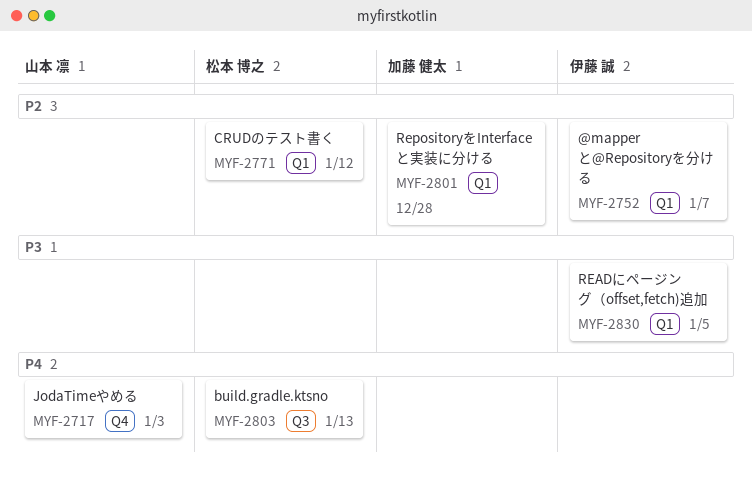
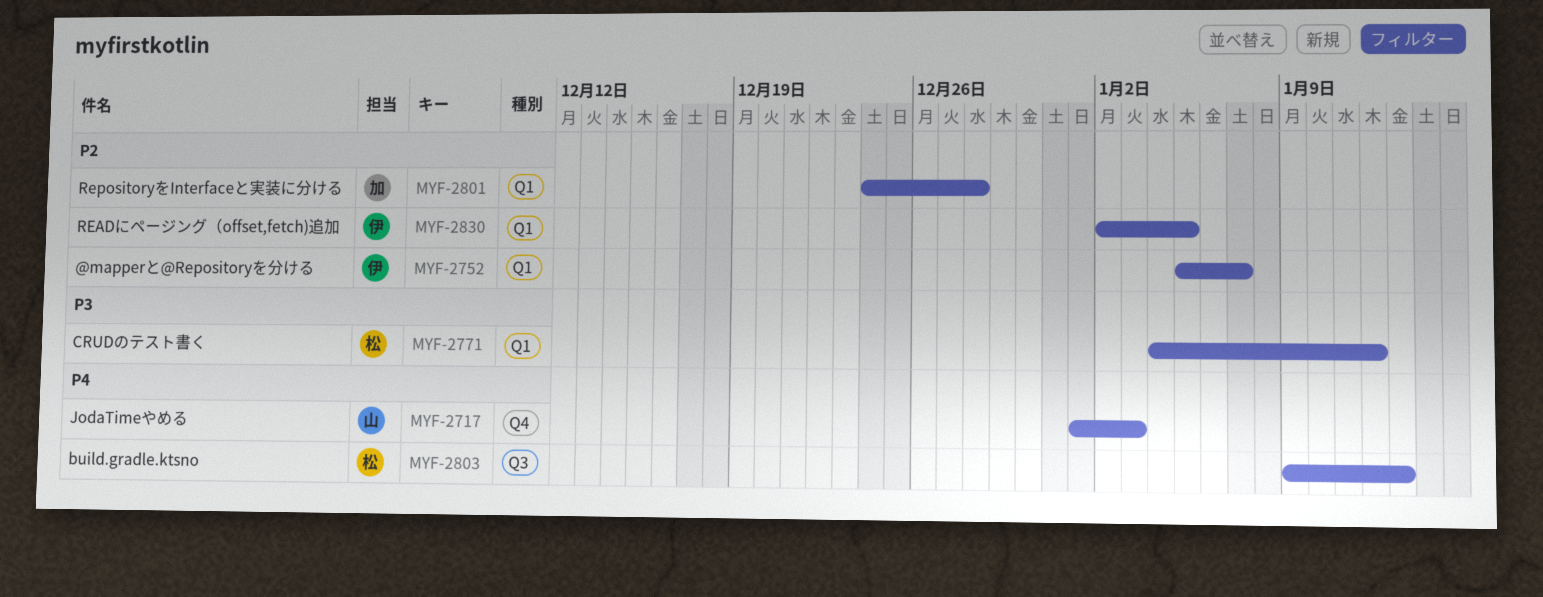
MYF-2771, priority: P2 -> P3
MYF-2830, priority: P3 -> P2

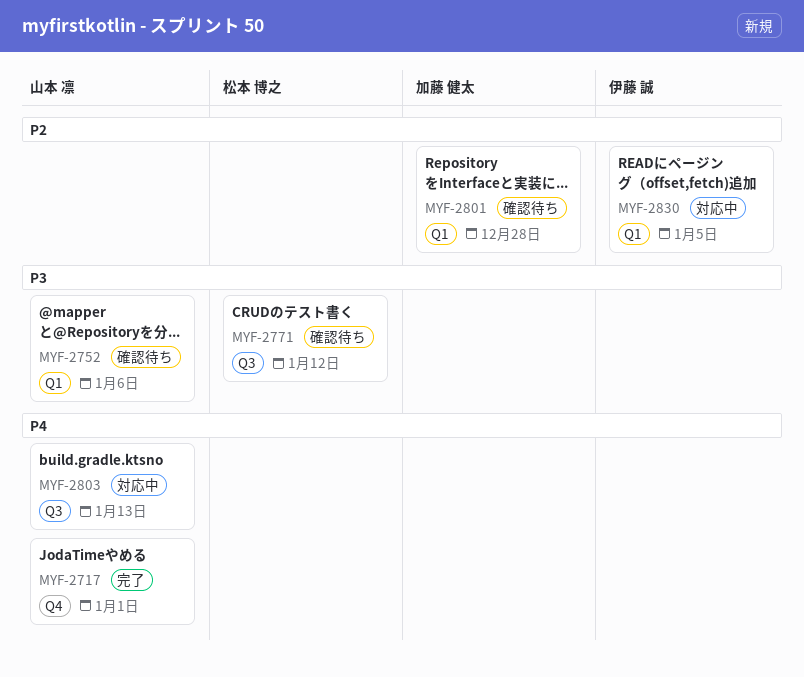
MYF-2717, due: Jan 3 -> Jan 1
MYF-2752, owner: 伊藤 誠 -> 山本 凛
MYF-2752, priority: P2 -> P3
MYF-2752, due: Jan 7 -> Jan 6
MYF-2771, label: Q1 -> Q3
MYF-2803, owner: 松本 博之 -> 山本 凛

